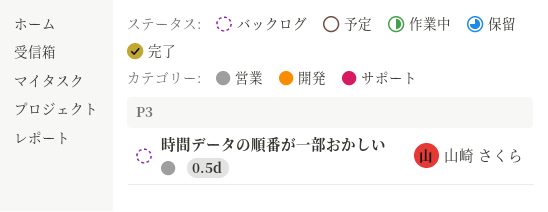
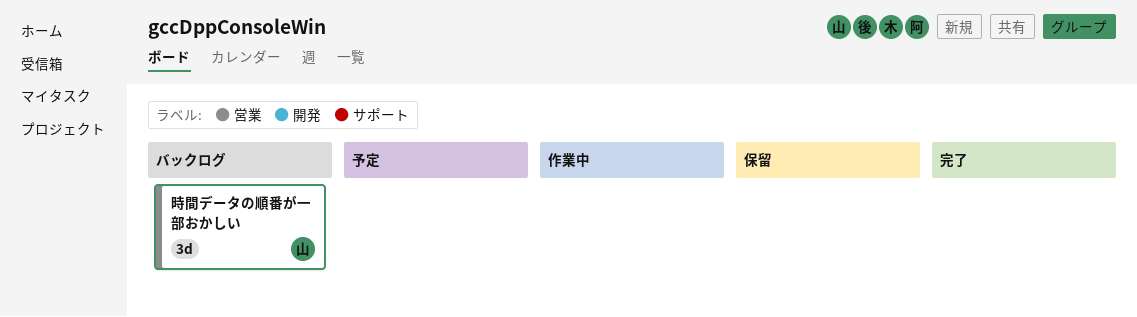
時間データの順番が一部おかしい, estimate: 0.5d -> 3d

